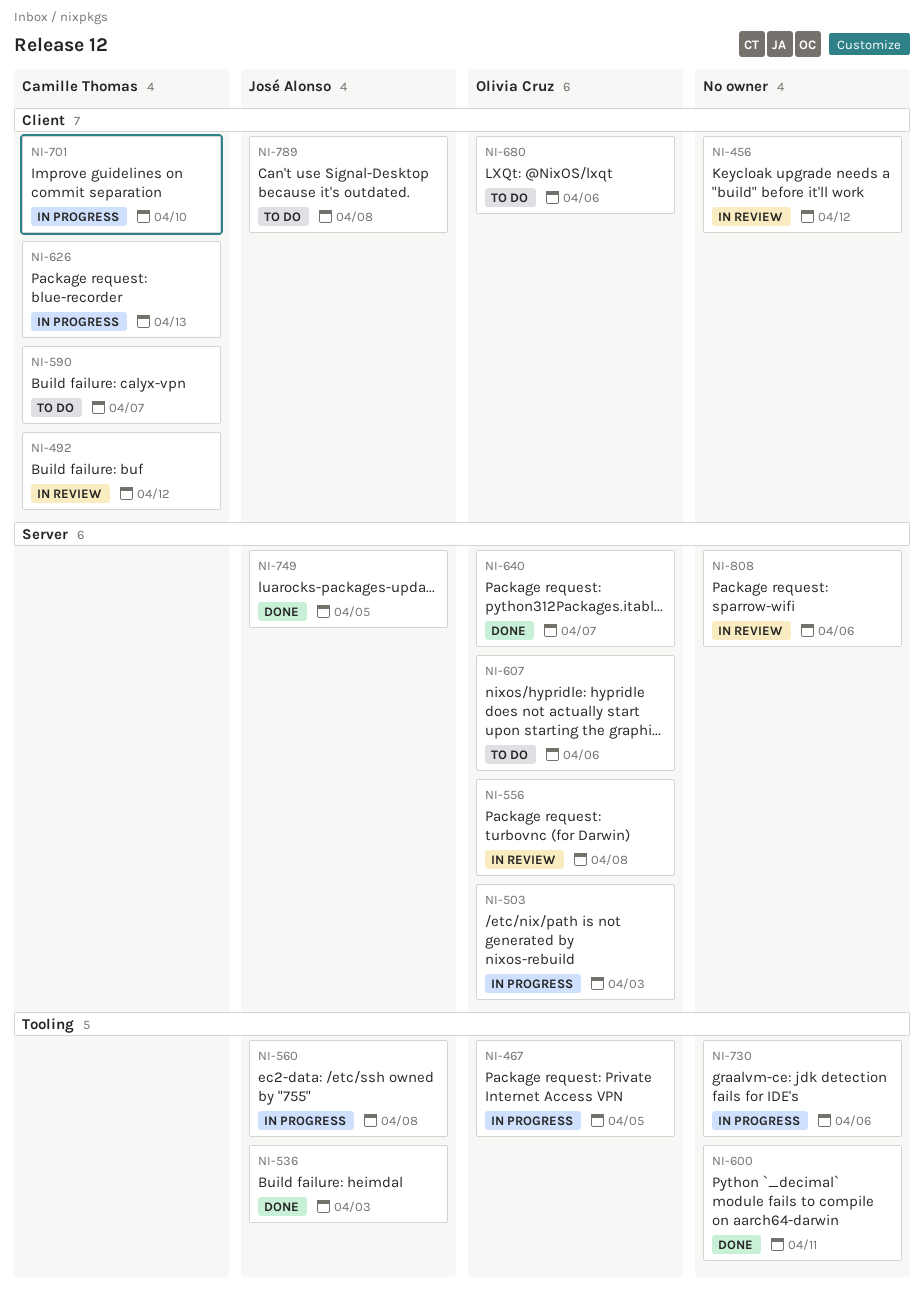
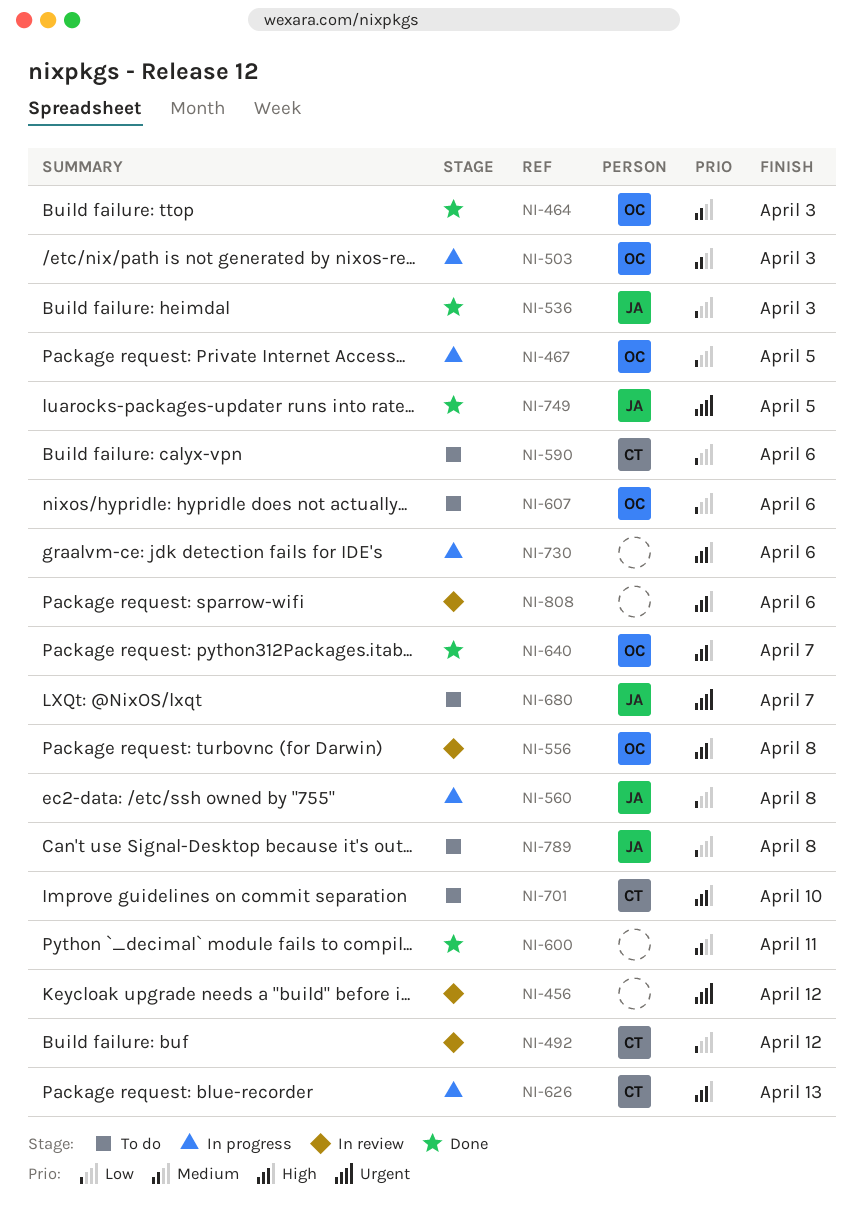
NI-464: none -> present
NI-590, due: Apr 7 -> Apr 6
NI-680, owner: Olivia Cruz -> José Alonso
NI-680, due: Apr 6 -> Apr 7
NI-701, status: In progress -> To do

